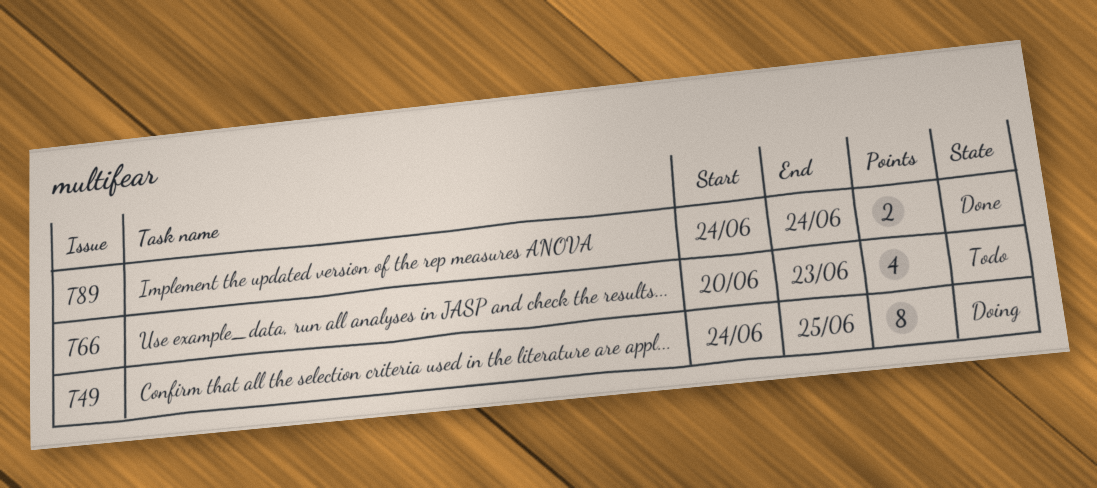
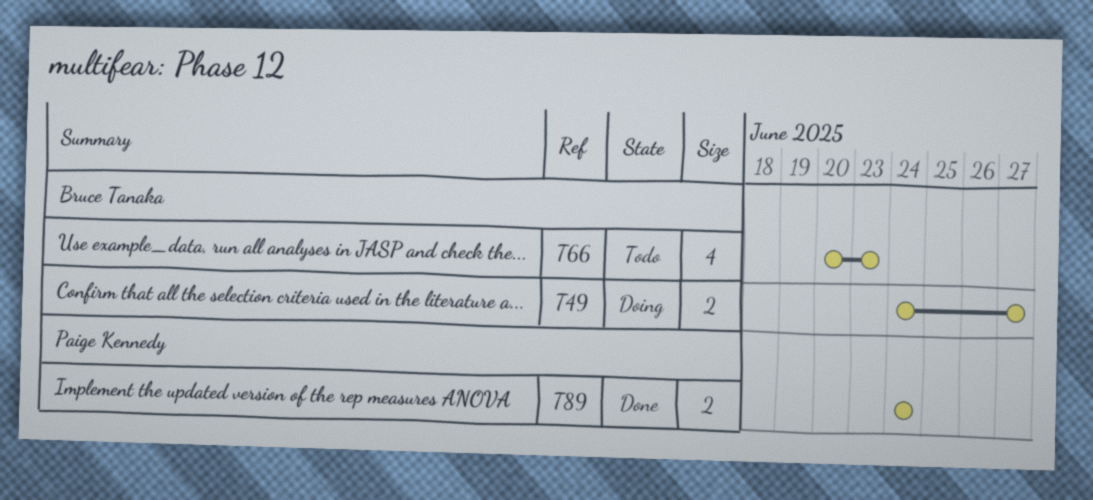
T49, estimate: 8 -> 2
T49, due: Jun 25 -> Jun 27

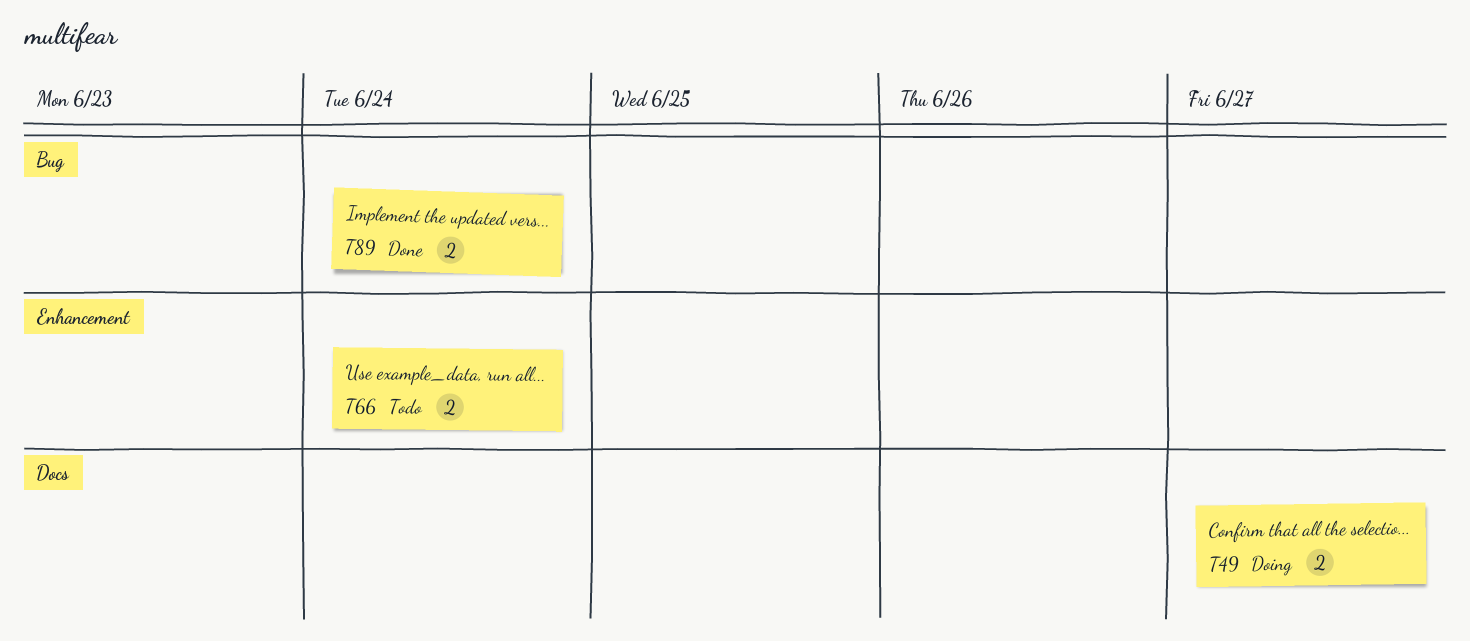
T66, estimate: 4 -> 2
T66, due: Jun 23 -> Jun 24

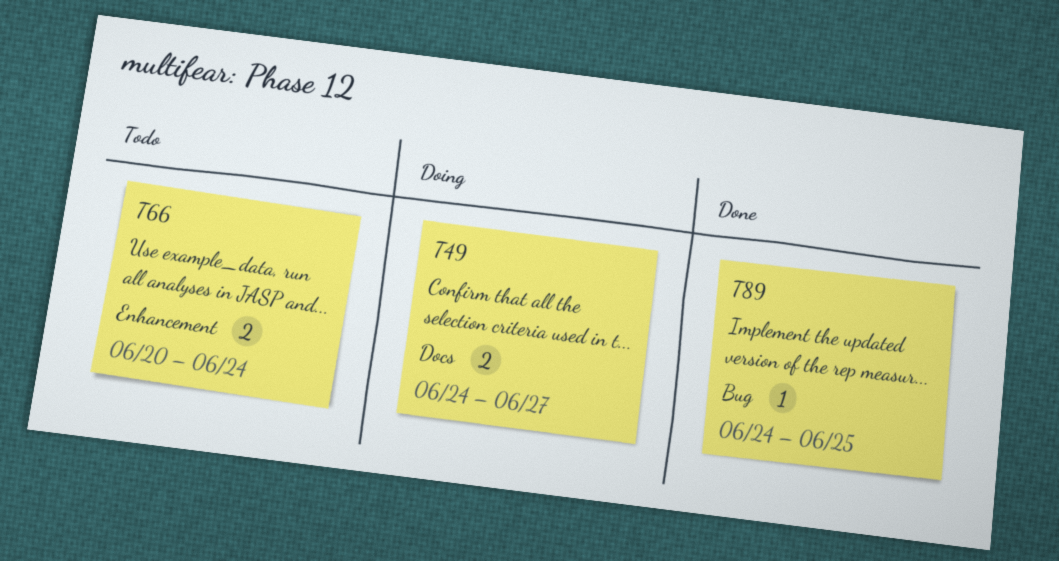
T89, estimate: 2 -> 1
T89, due: Jun 24 -> Jun 25

